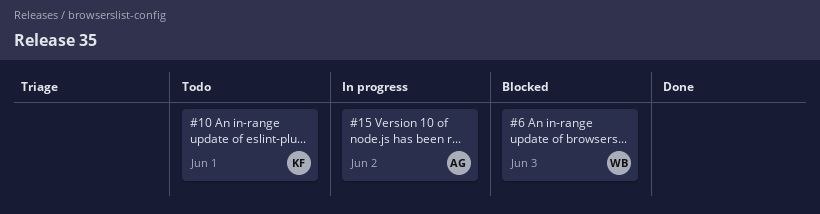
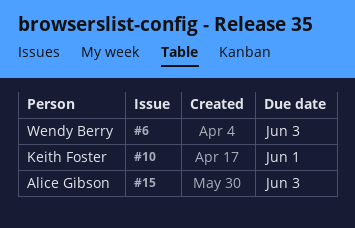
#15, due: Jun 2 -> Jun 3

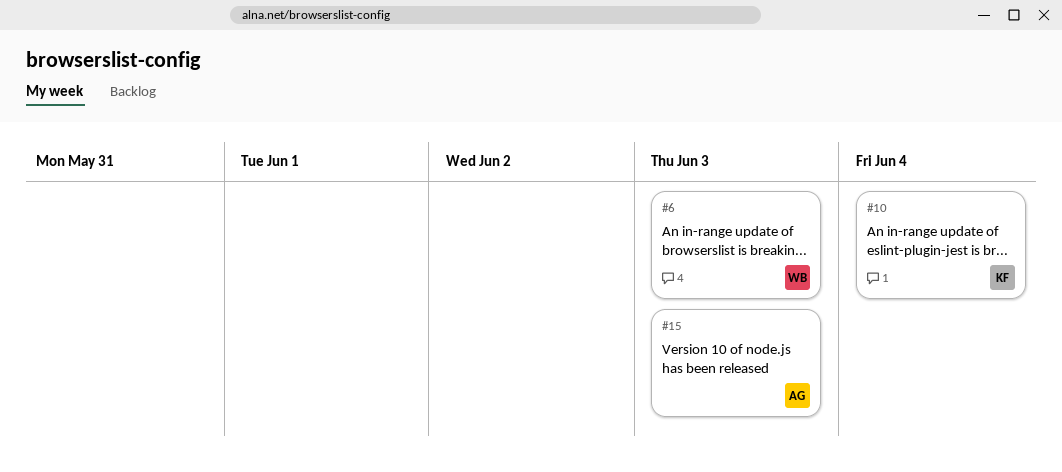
#10, due: Jun 1 -> Jun 4

